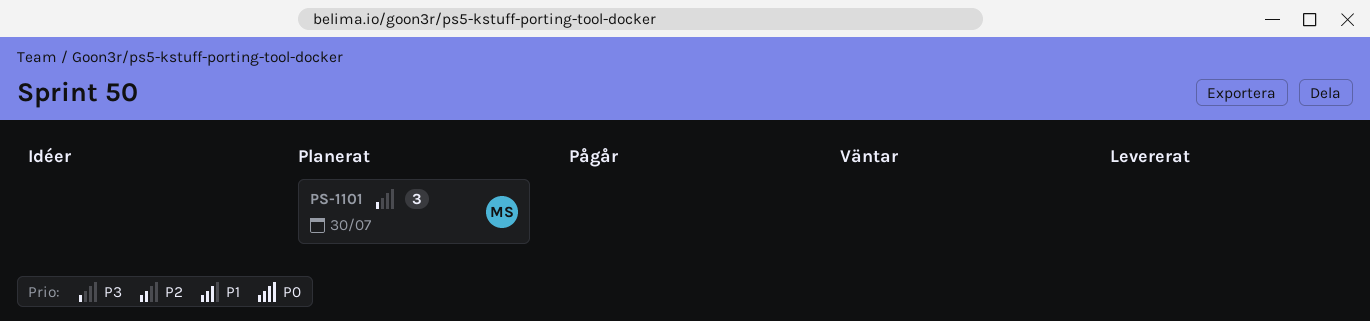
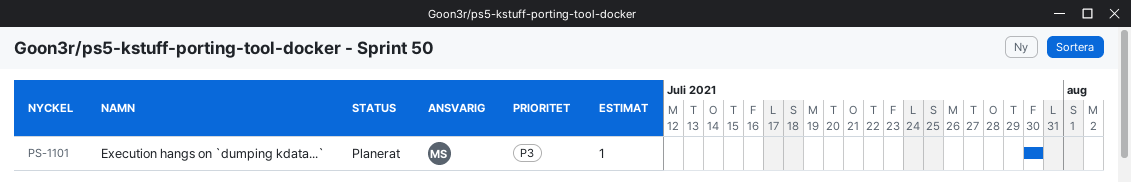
PS-1101, estimate: 3 -> 1

